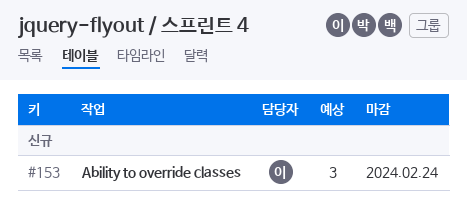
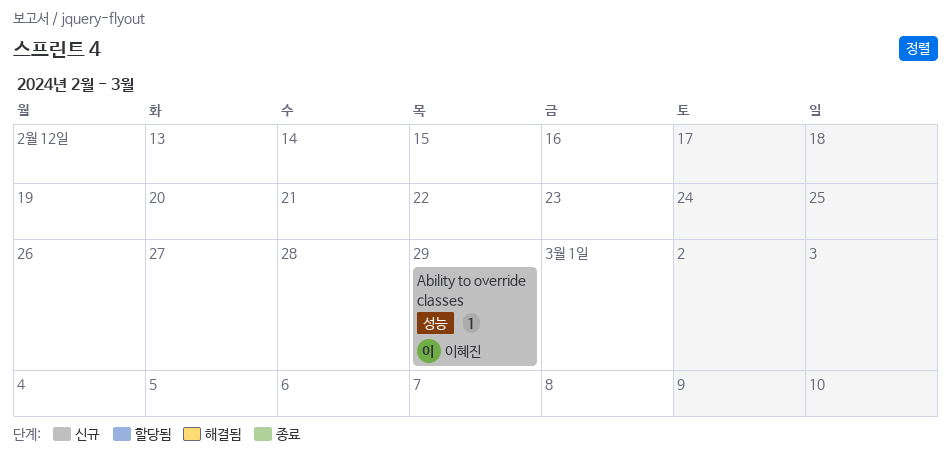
Ability to override classes, estimate: 3 -> 1
Ability to override classes, due: Feb 24 -> Feb 29

